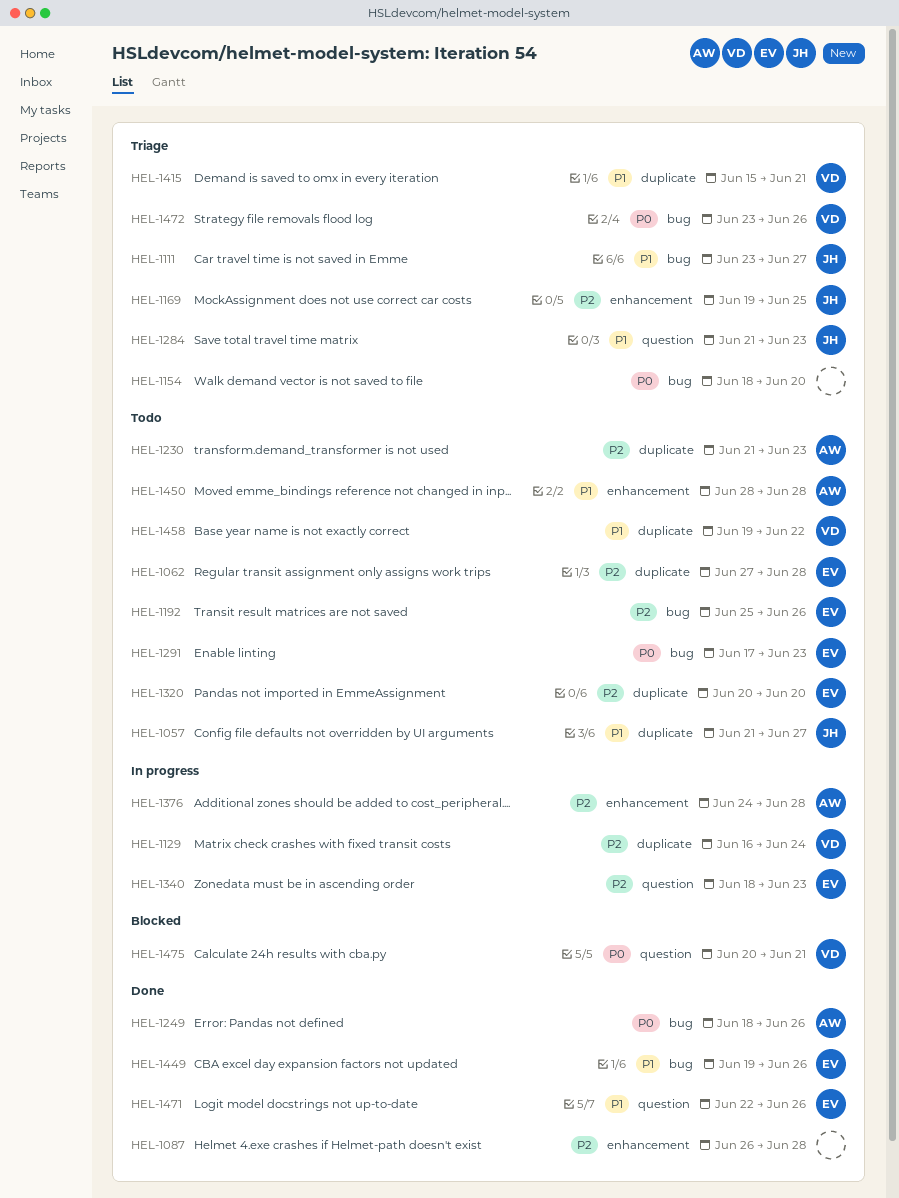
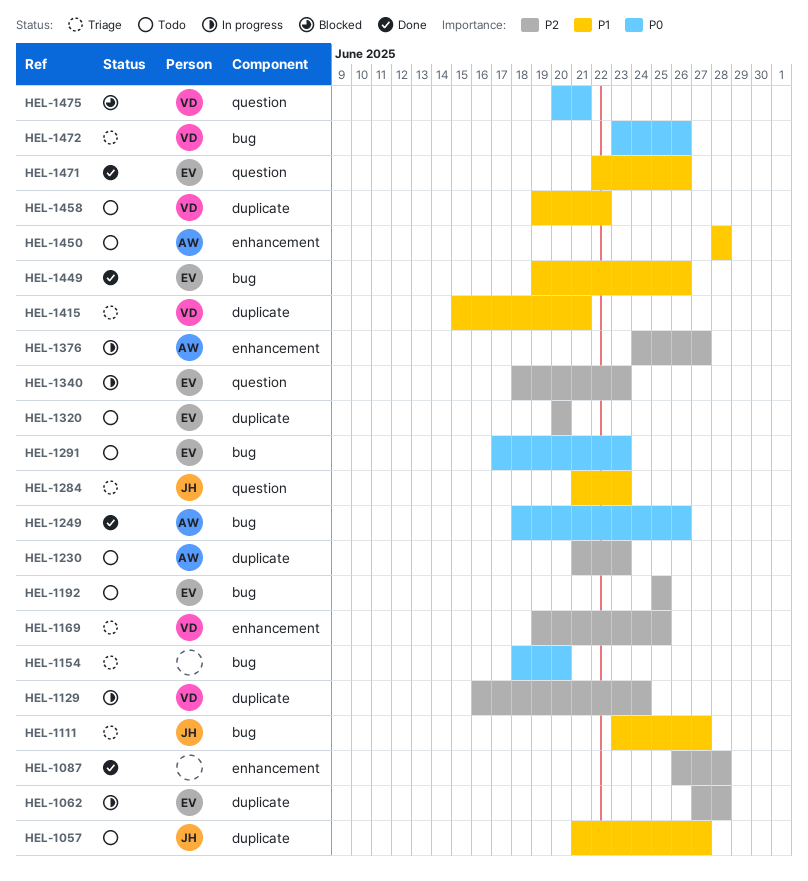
HEL-1062, status: Todo -> In progress
HEL-1169, owner: JH -> VD
HEL-1192, due: Jun 26 -> Jun 25
HEL-1376, due: Jun 28 -> Jun 27

